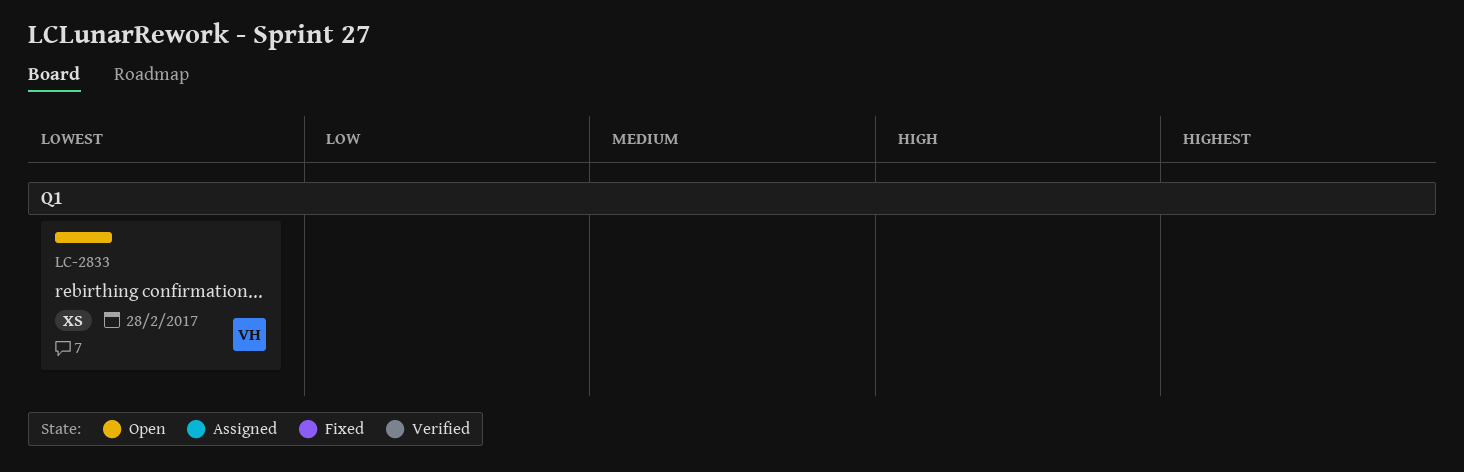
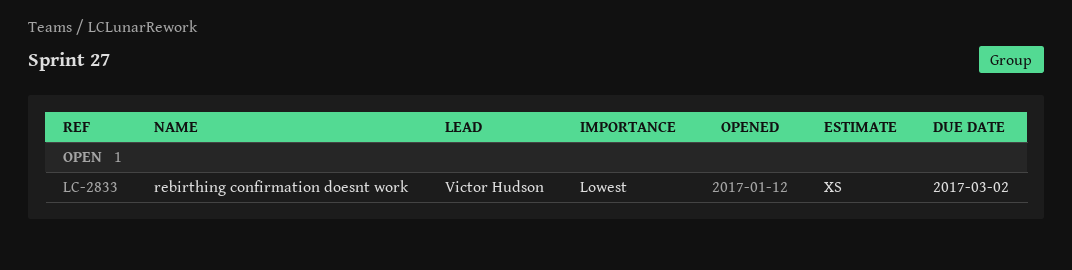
LC-2833, due: Feb 28 -> Mar 2

